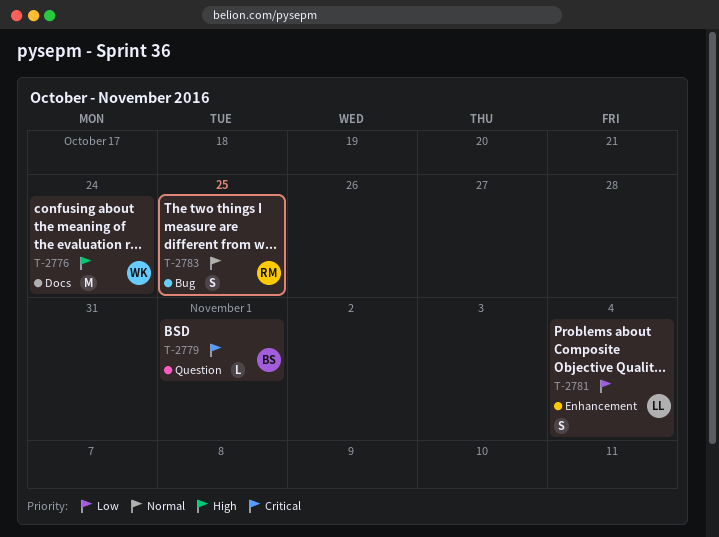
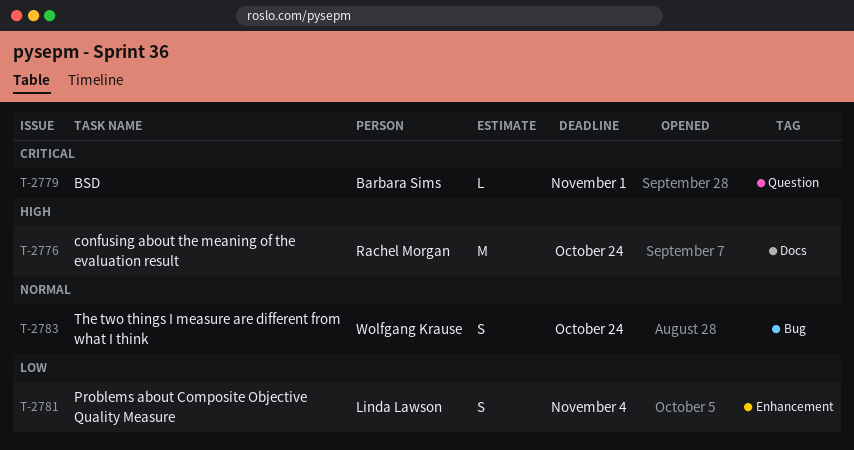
T-2776, owner: Wolfgang Krause -> Rachel Morgan
T-2783, owner: Rachel Morgan -> Wolfgang Krause
T-2783, due: Oct 25 -> Oct 24

